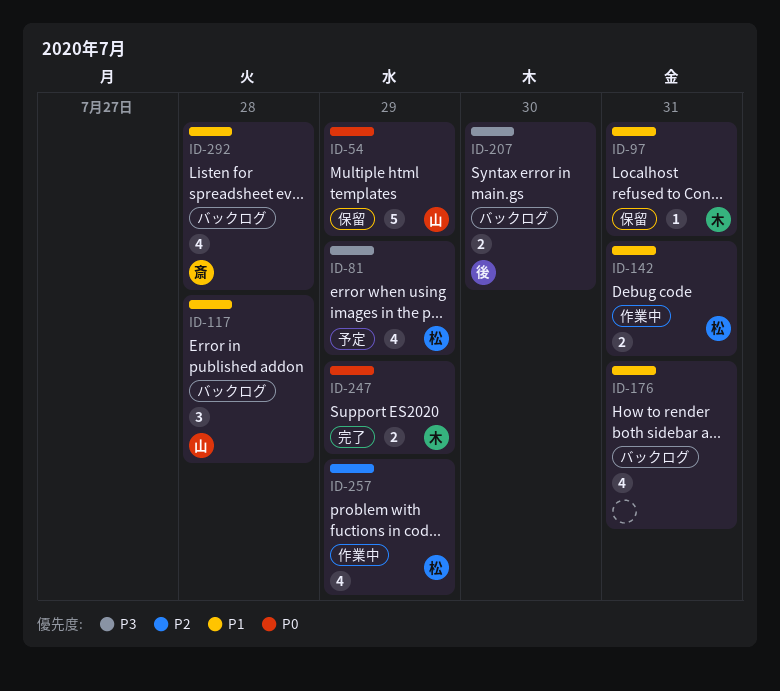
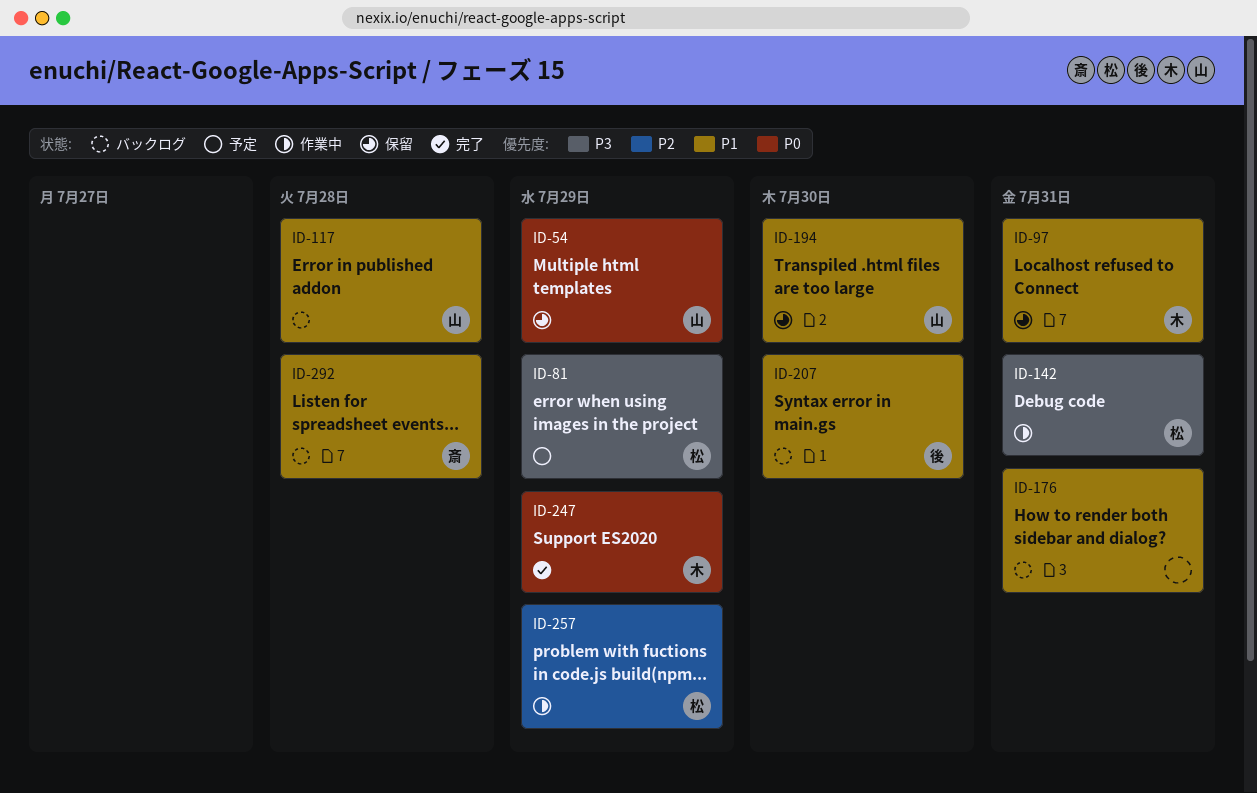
ID-142, priority: P1 -> P3
ID-194: none -> present
ID-207, priority: P3 -> P1

